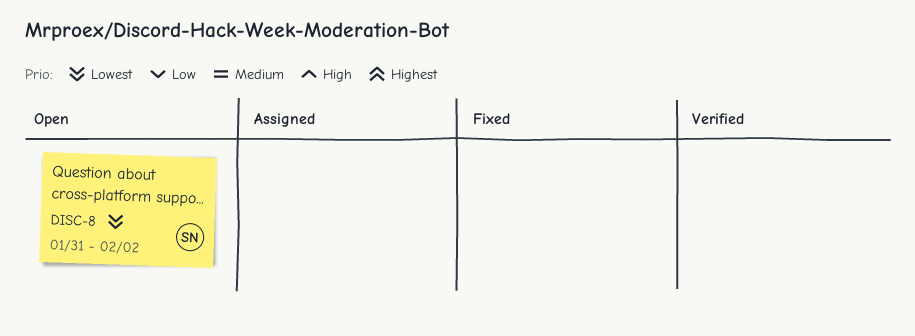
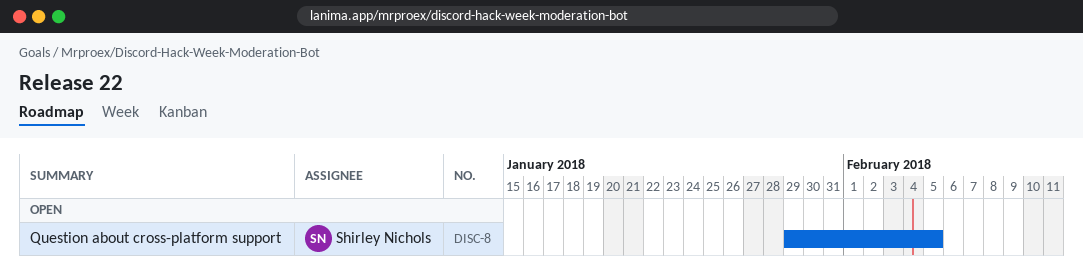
DISC-8, start: Jan 31 -> Jan 29
DISC-8, due: Feb 2 -> Feb 5

